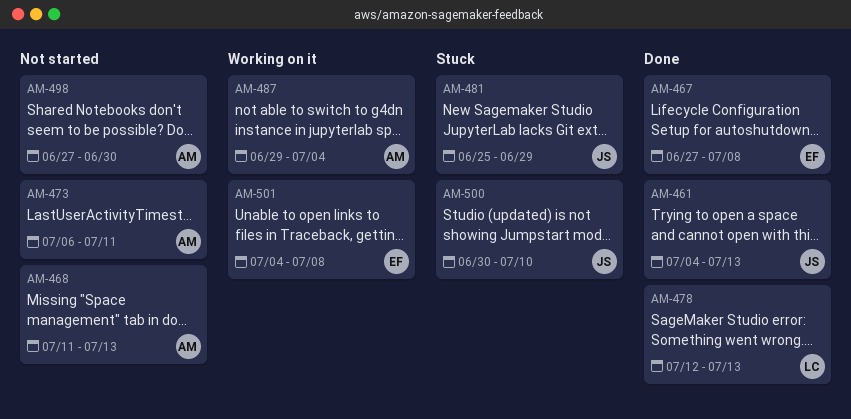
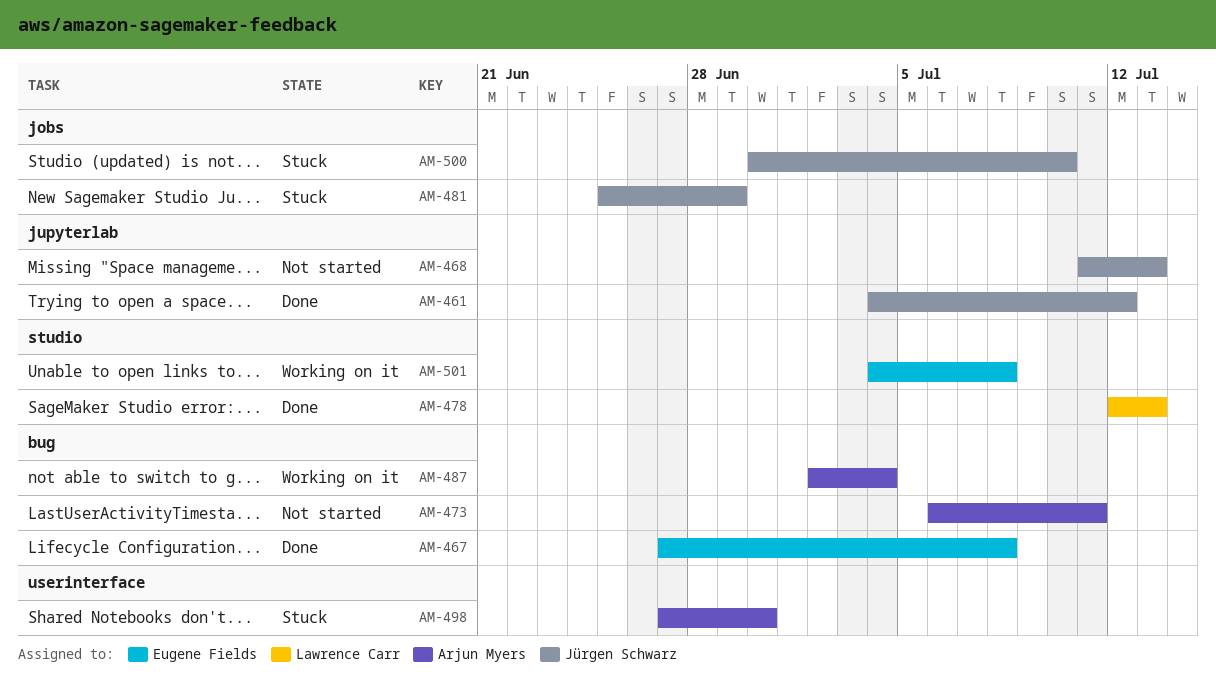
AM-461, due: Jul 13 -> Jul 12
AM-468, owner: Arjun Myers -> Jürgen Schwarz
AM-487, start: Jun 29 -> Jul 2
AM-498, status: Not started -> Stuck

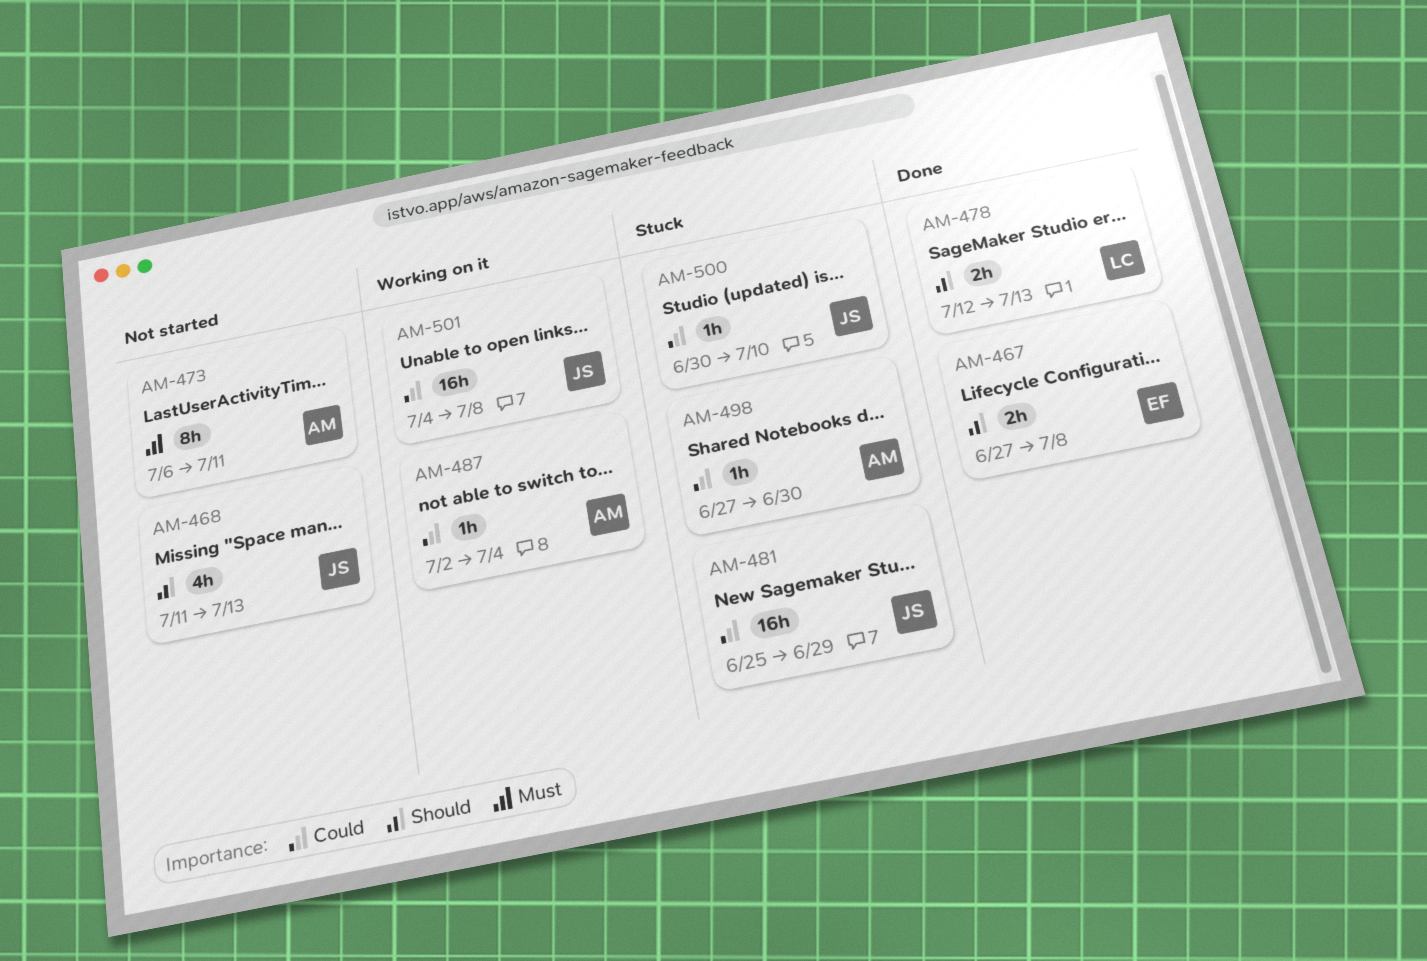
AM-461: present -> none
AM-501, owner: Eugene Fields -> Jürgen Schwarz

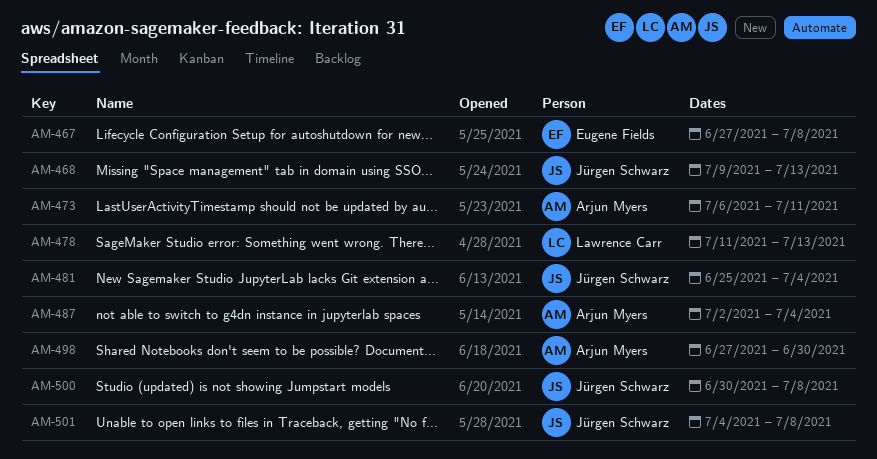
AM-468, start: Jul 11 -> Jul 9
AM-478, start: Jul 12 -> Jul 11
AM-481, due: Jun 29 -> Jul 4
AM-500, due: Jul 10 -> Jul 8

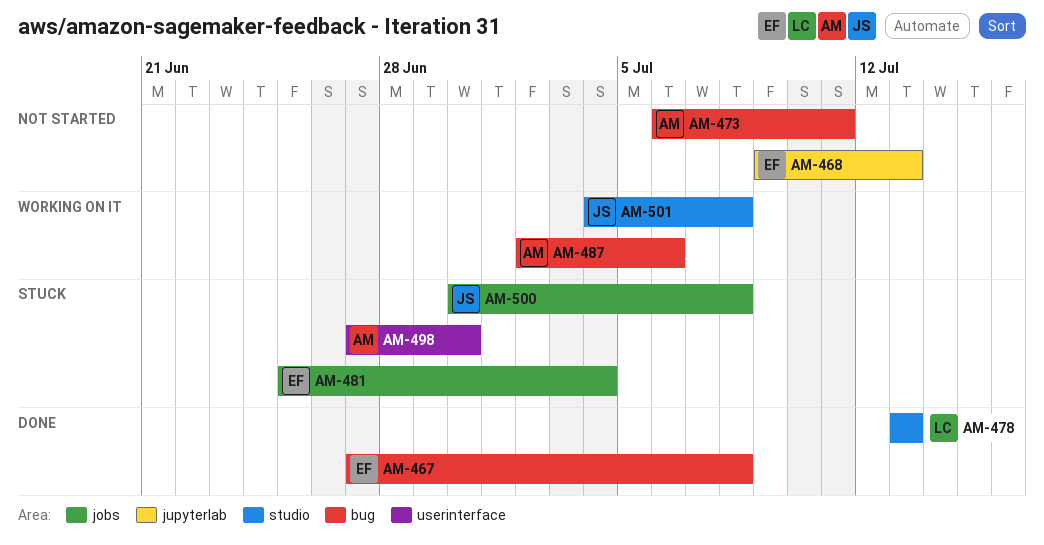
AM-468, owner: Jürgen Schwarz -> Eugene Fields
AM-478, start: Jul 11 -> Jul 13
AM-481, owner: Jürgen Schwarz -> Eugene Fields
AM-487, due: Jul 4 -> Jul 6

